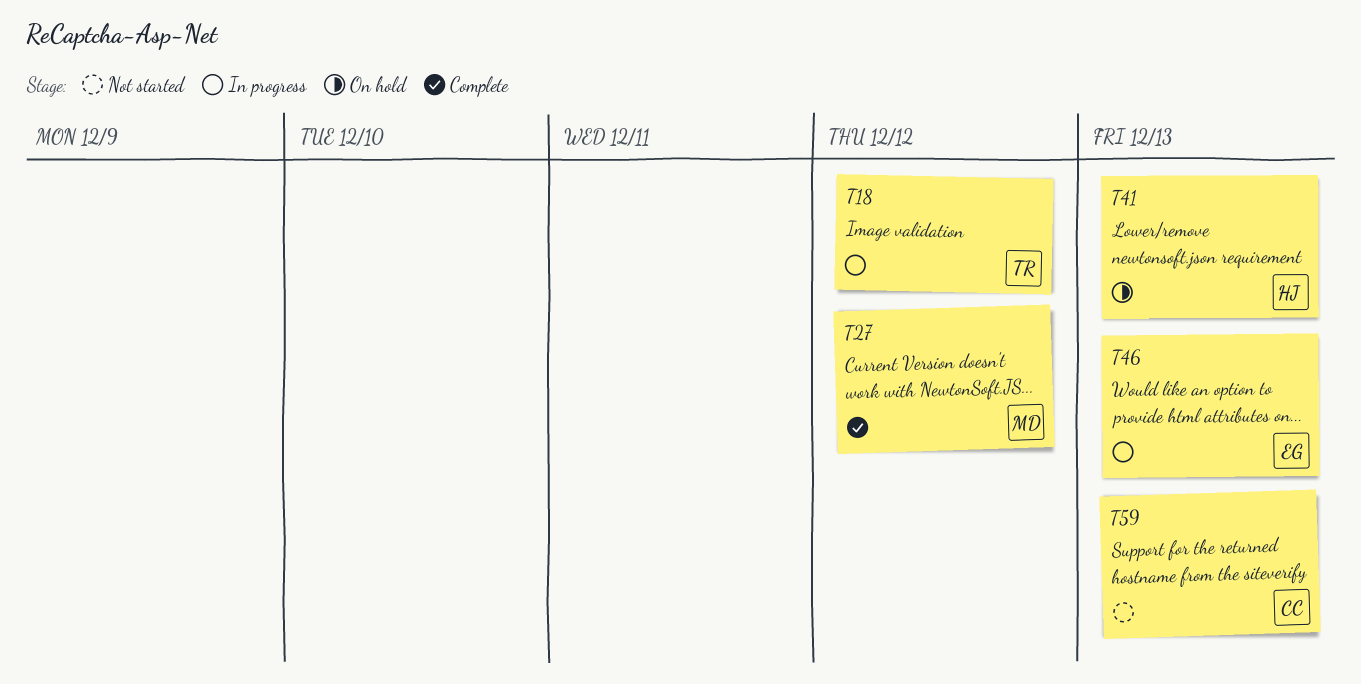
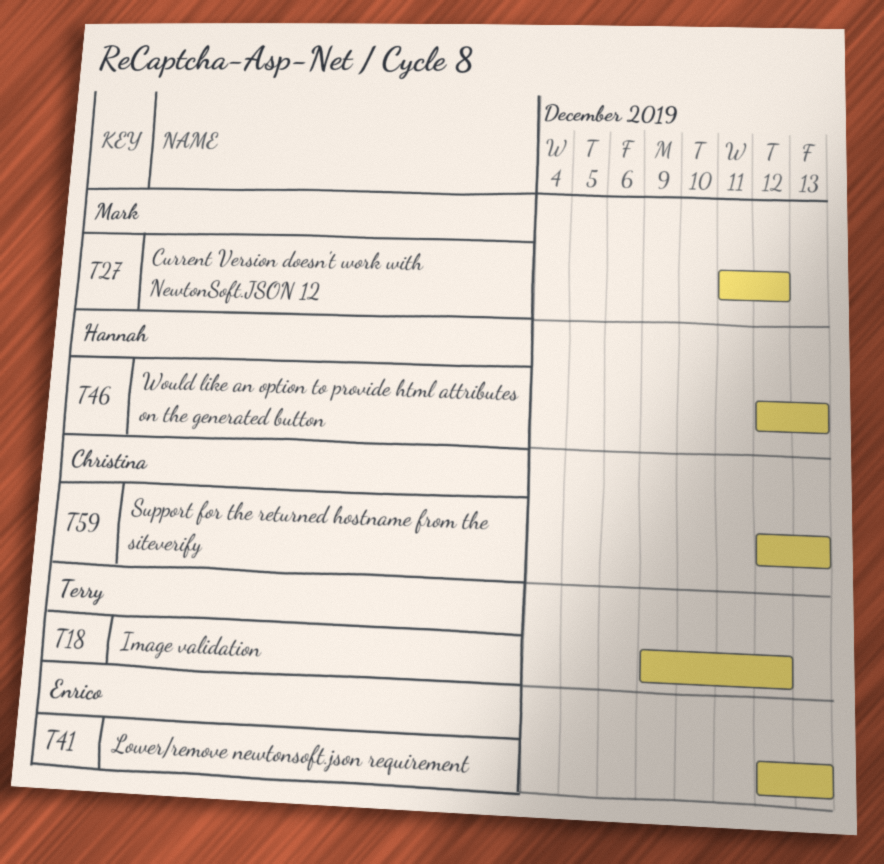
T41, owner: Hannah -> Enrico
T46, owner: Enrico -> Hannah

